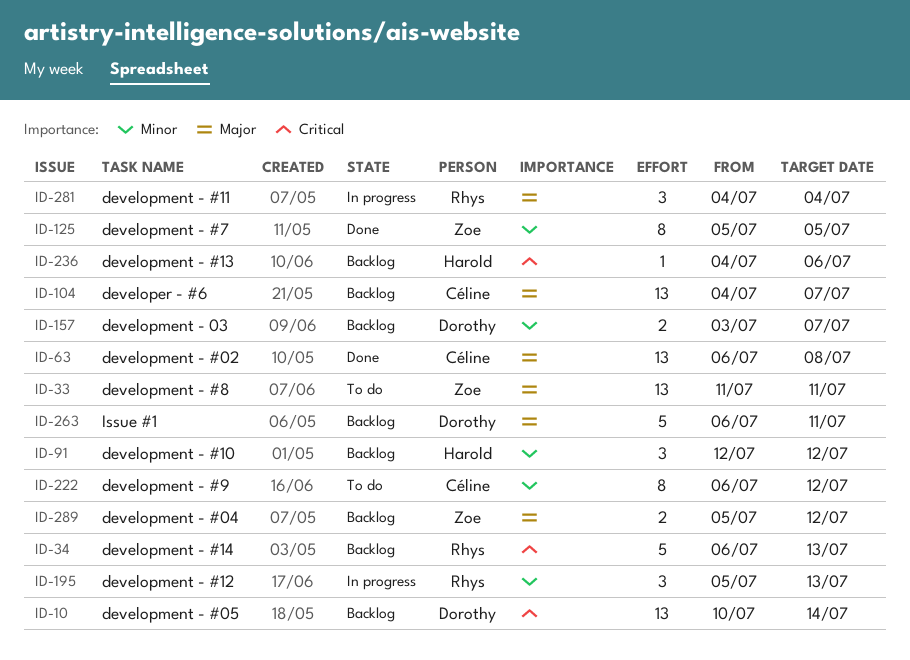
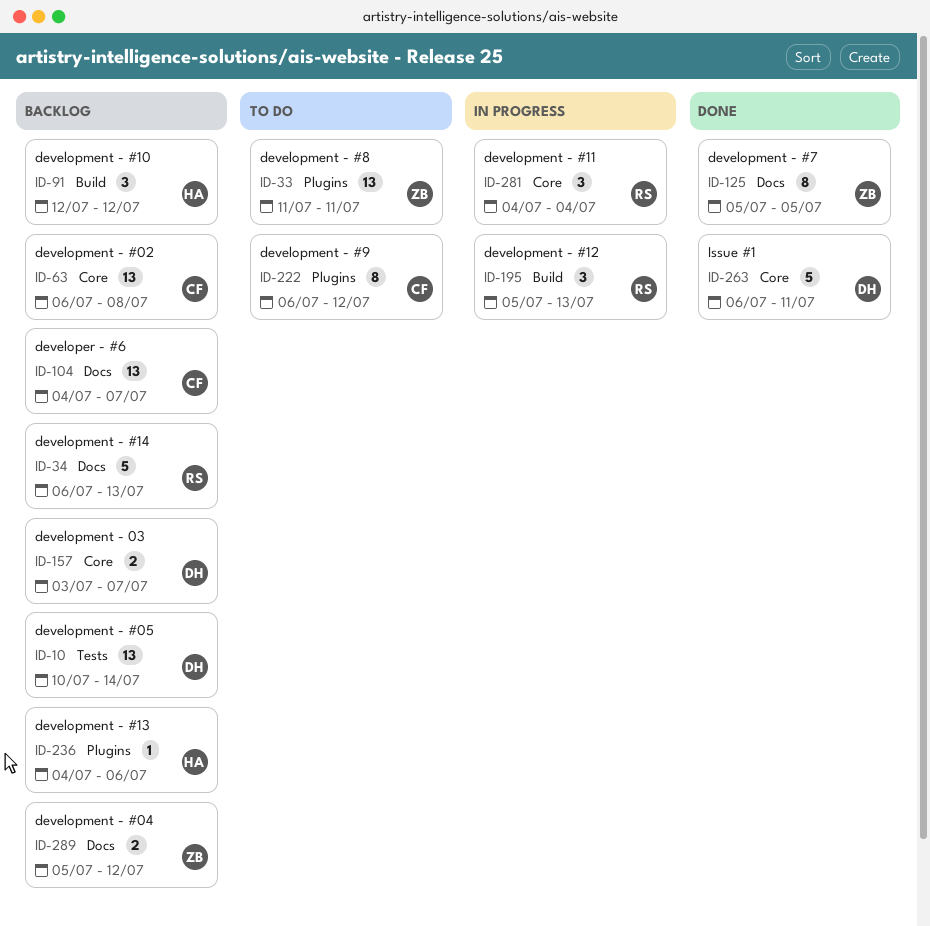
ID-63, status: Done -> Backlog
ID-263, status: Backlog -> Done

